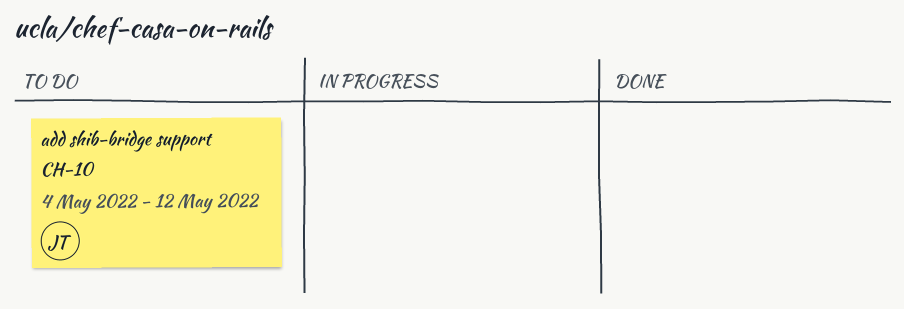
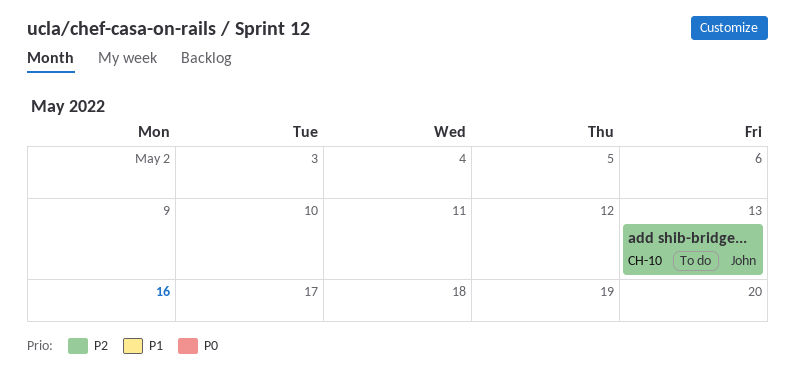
CH-10, due: May 12 -> May 13

